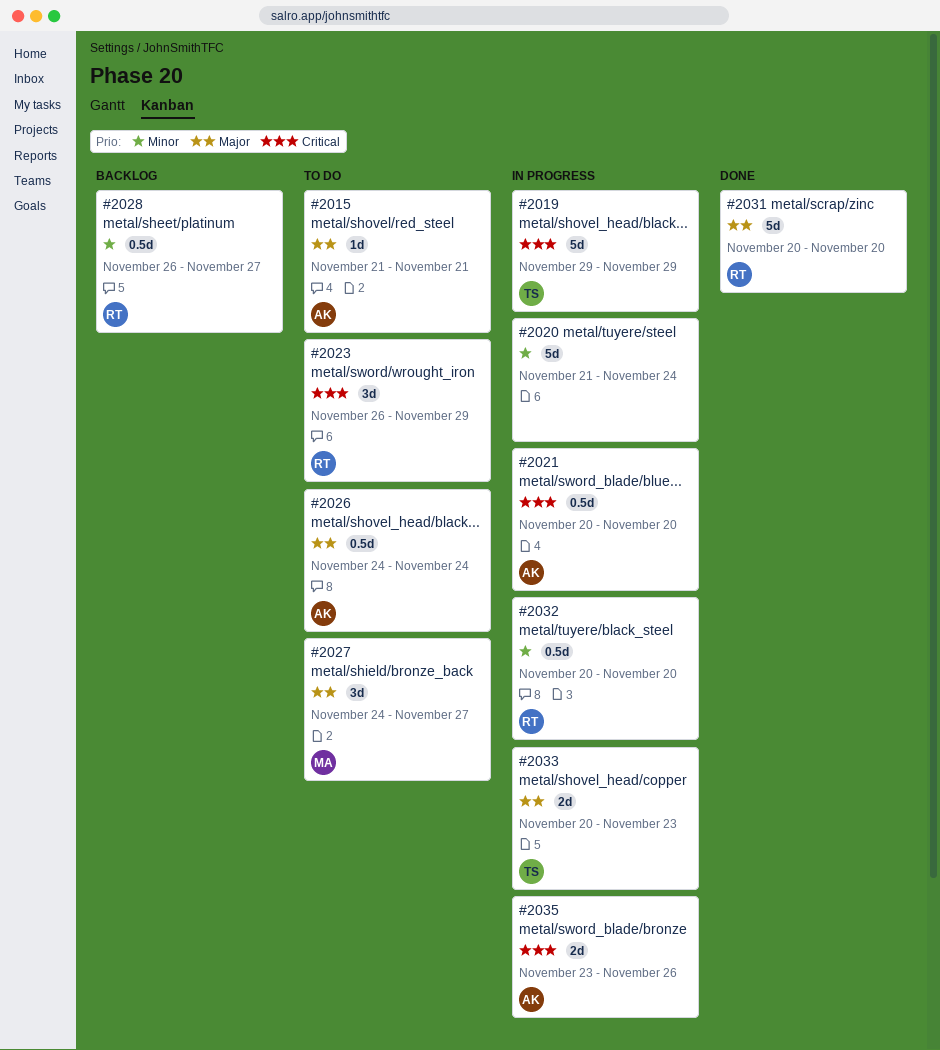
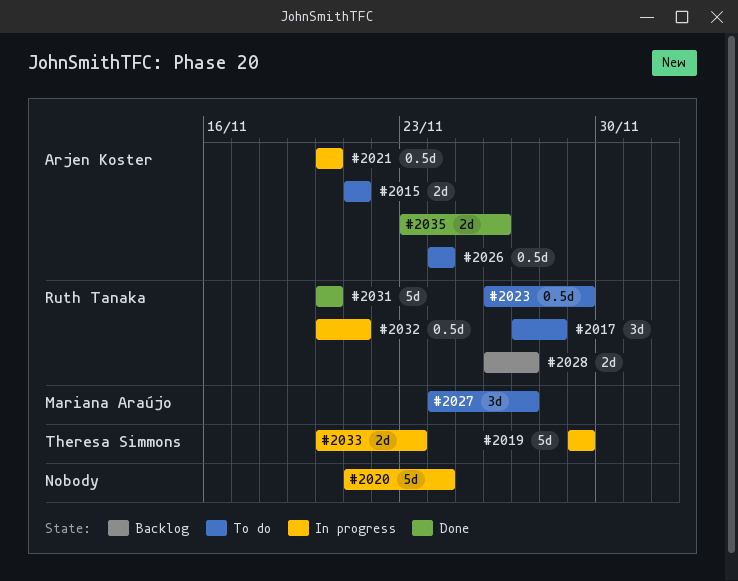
#2015, estimate: 1d -> 2d
#2017: none -> present
#2023, estimate: 3d -> 0.5d
#2028, estimate: 0.5d -> 2d
#2032, due: Nov 20 -> Nov 21
#2035, status: In progress -> Done

